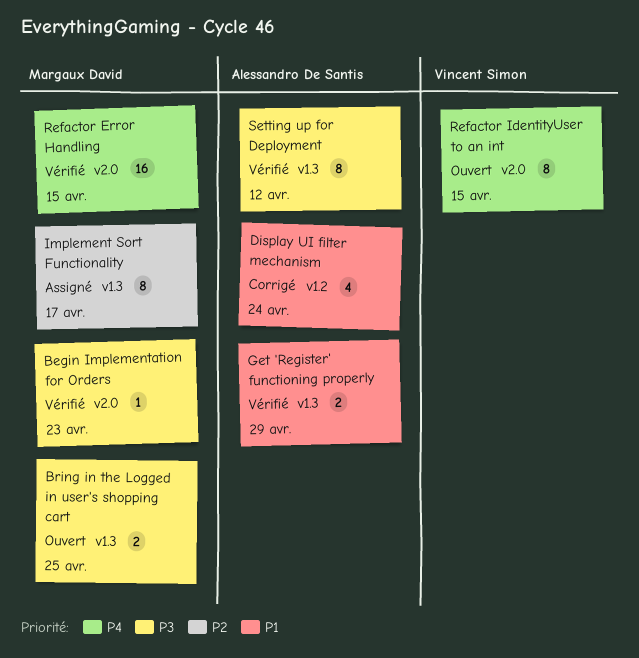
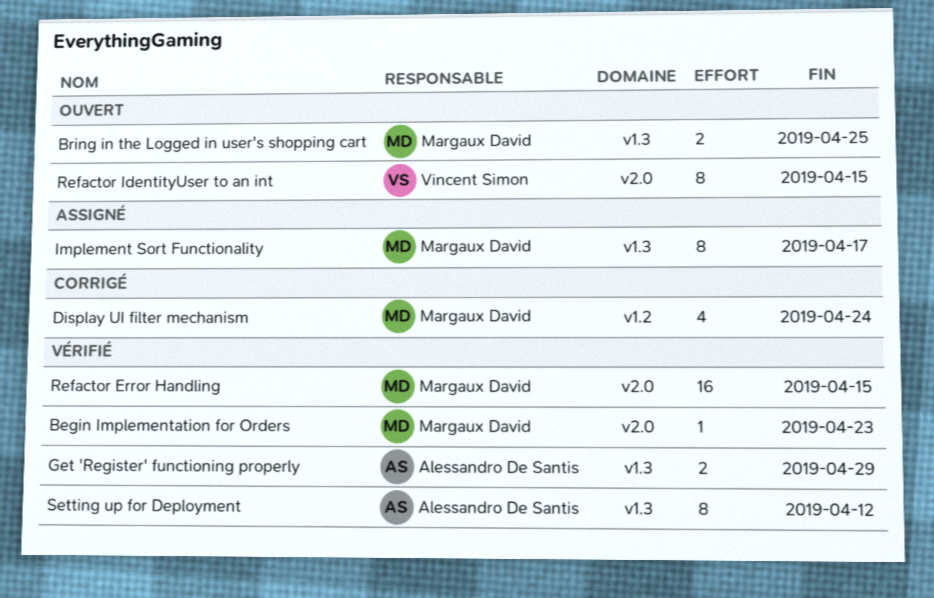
Display UI filter mechanism, owner: Alessandro De Santis -> Margaux David

